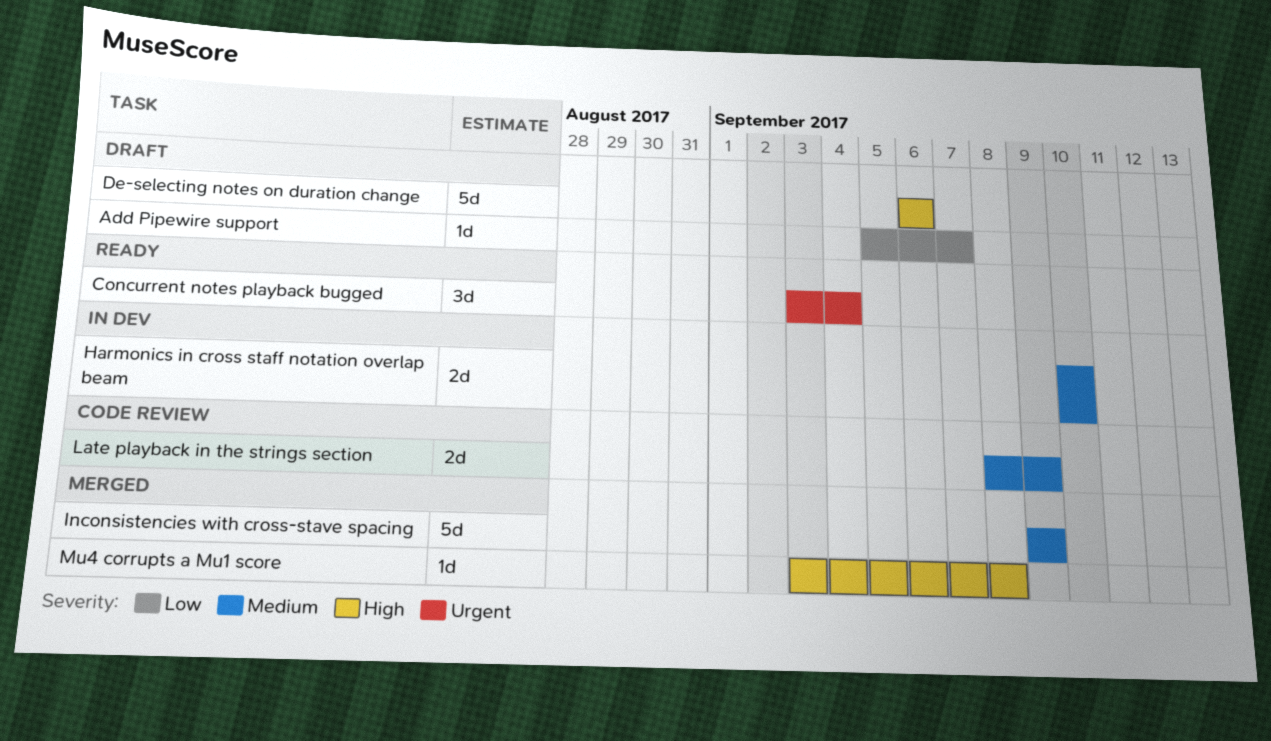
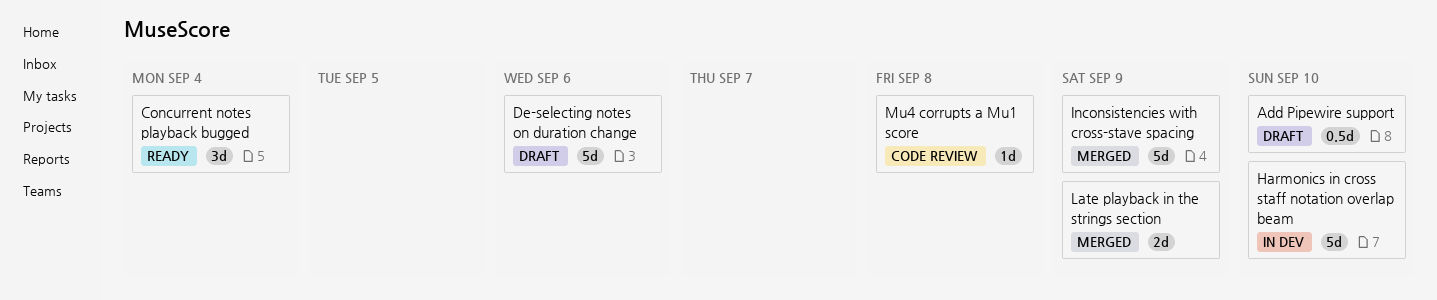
Add Pipewire support, estimate: 1d -> 0.5d
Add Pipewire support, due: Sep 7 -> Sep 10
Harmonics in cross staff notation overlap beam, estimate: 2d -> 5d
Late playback in the strings section, status: Code review -> Merged
Mu4 corrupts a Mu1 score, status: Merged -> Code review

